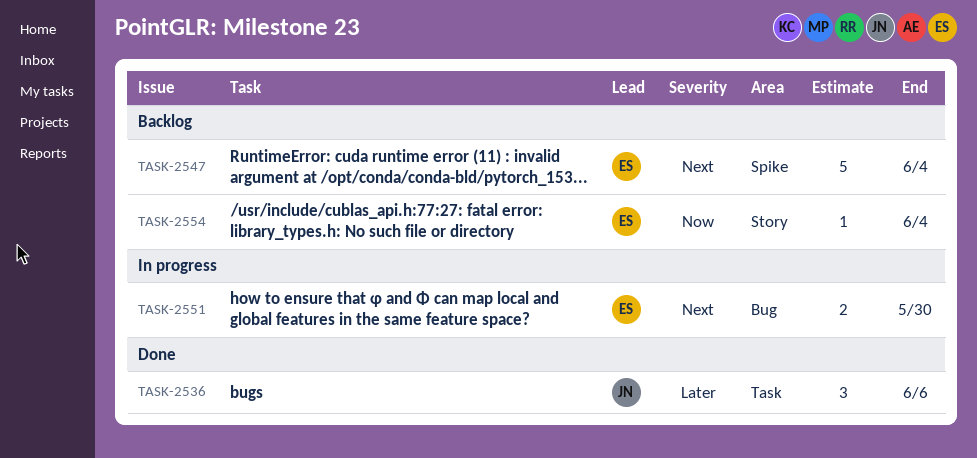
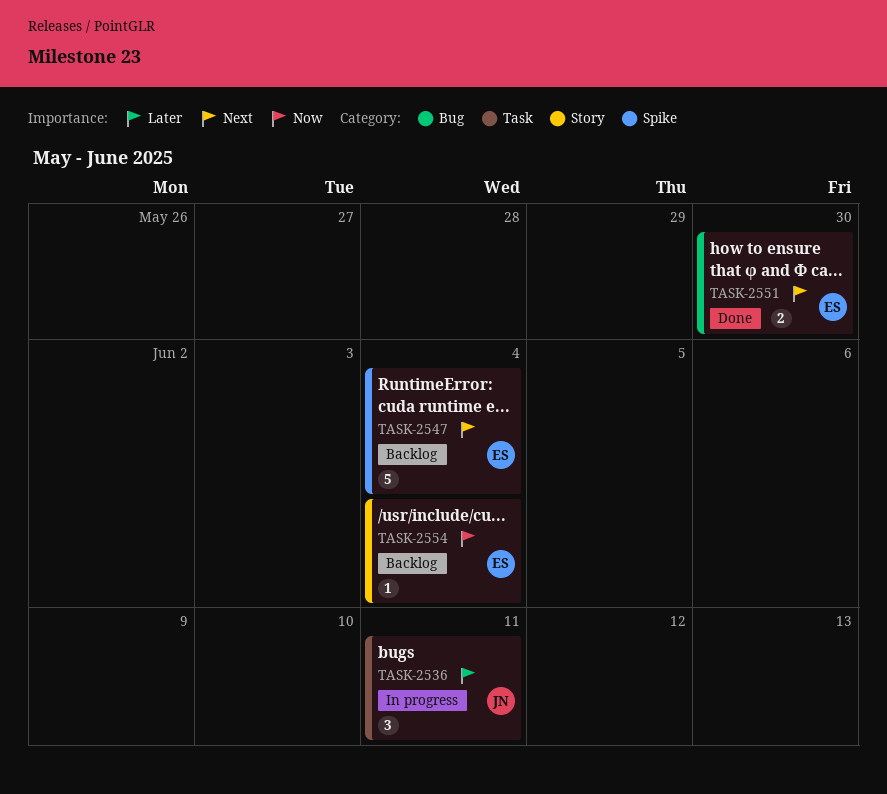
TASK-2536, status: Done -> In progress
TASK-2536, due: Jun 6 -> Jun 11
TASK-2551, status: In progress -> Done

